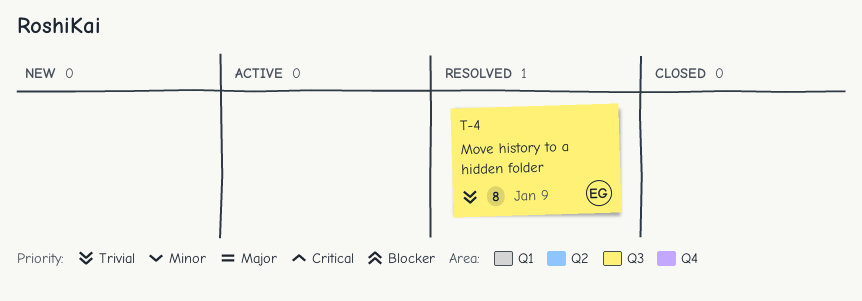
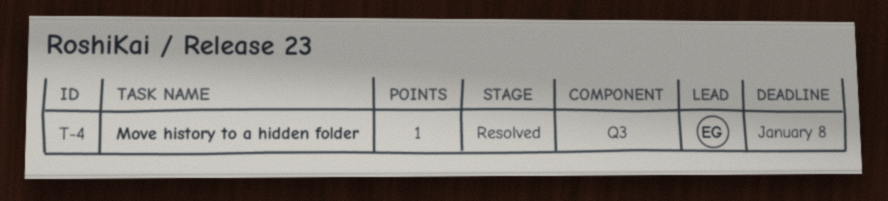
T-4, estimate: 8 -> 1
T-4, due: Jan 9 -> Jan 8

